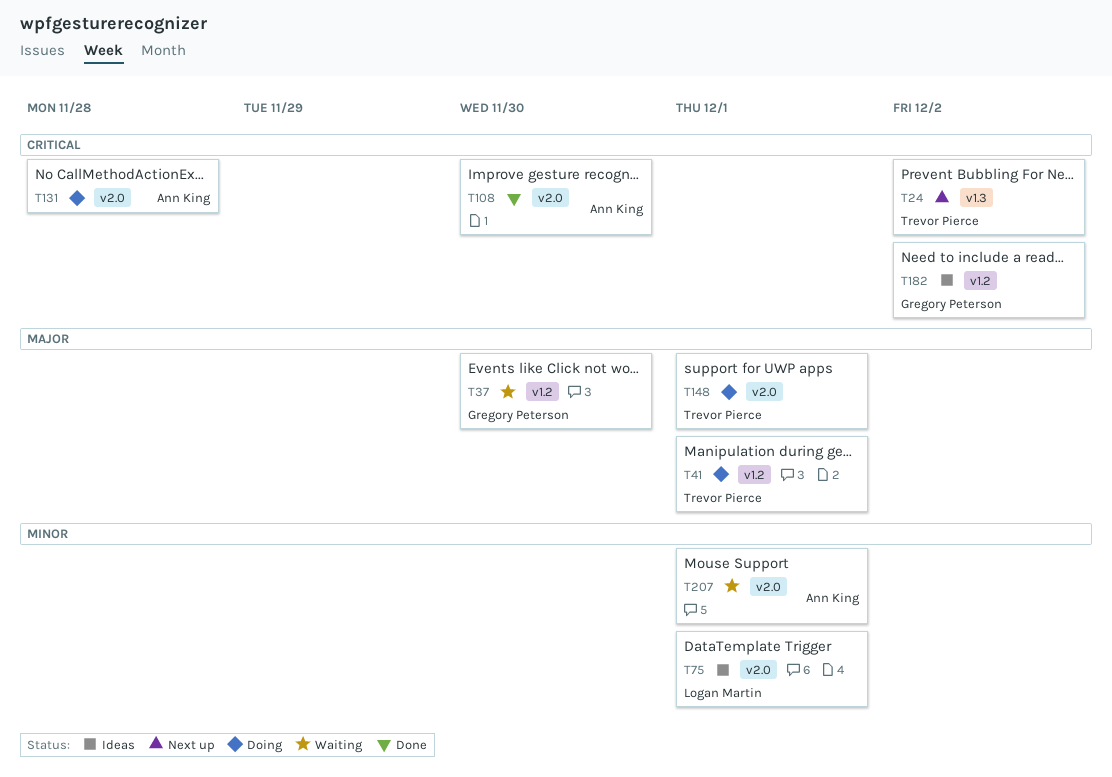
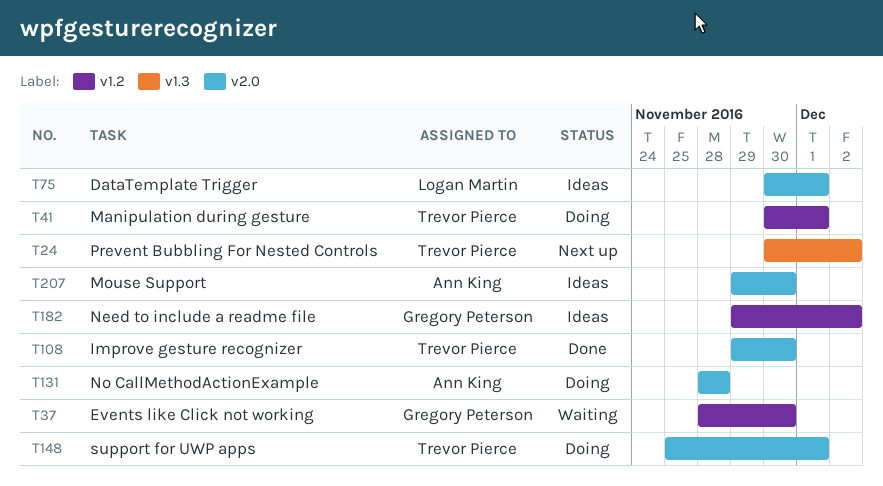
T108, owner: Ann King -> Trevor Pierce
T207, status: Waiting -> Ideas
T207, due: Dec 1 -> Nov 30

